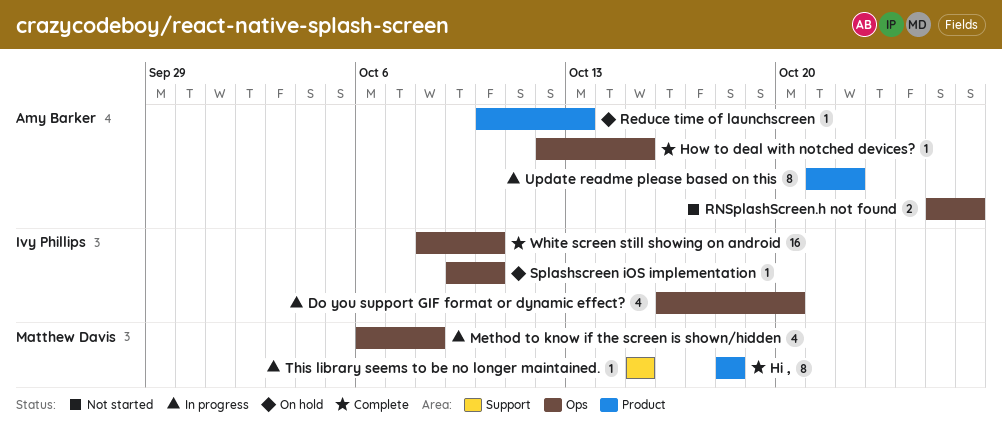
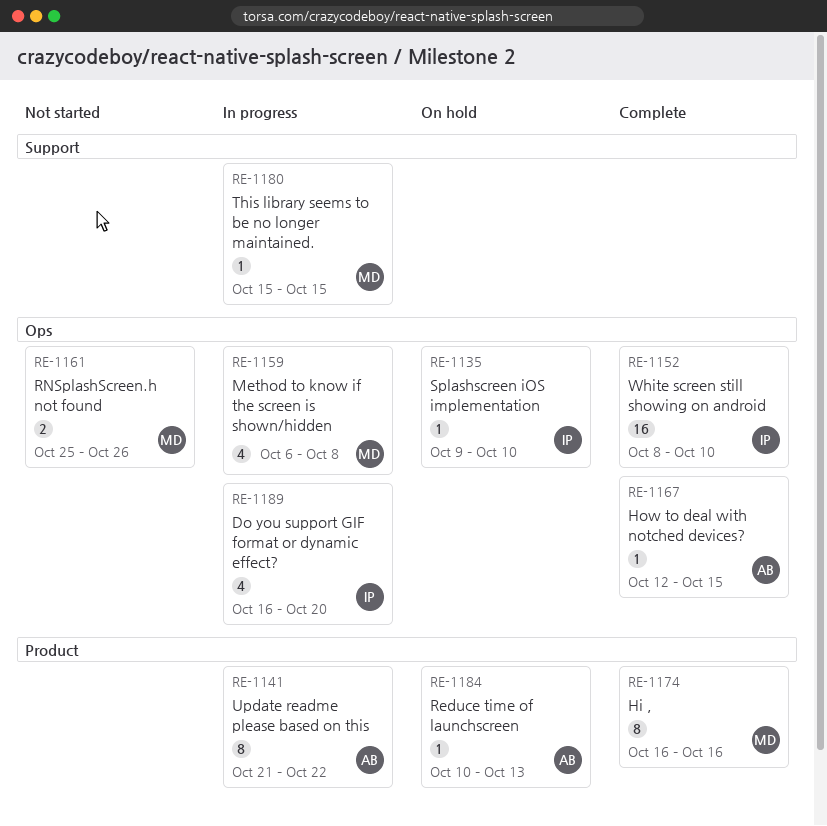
Hi ,, start: Oct 18 -> Oct 16
Hi ,, due: Oct 18 -> Oct 16
RNSplashScreen.h not found, owner: Amy Barker -> Matthew Davis

